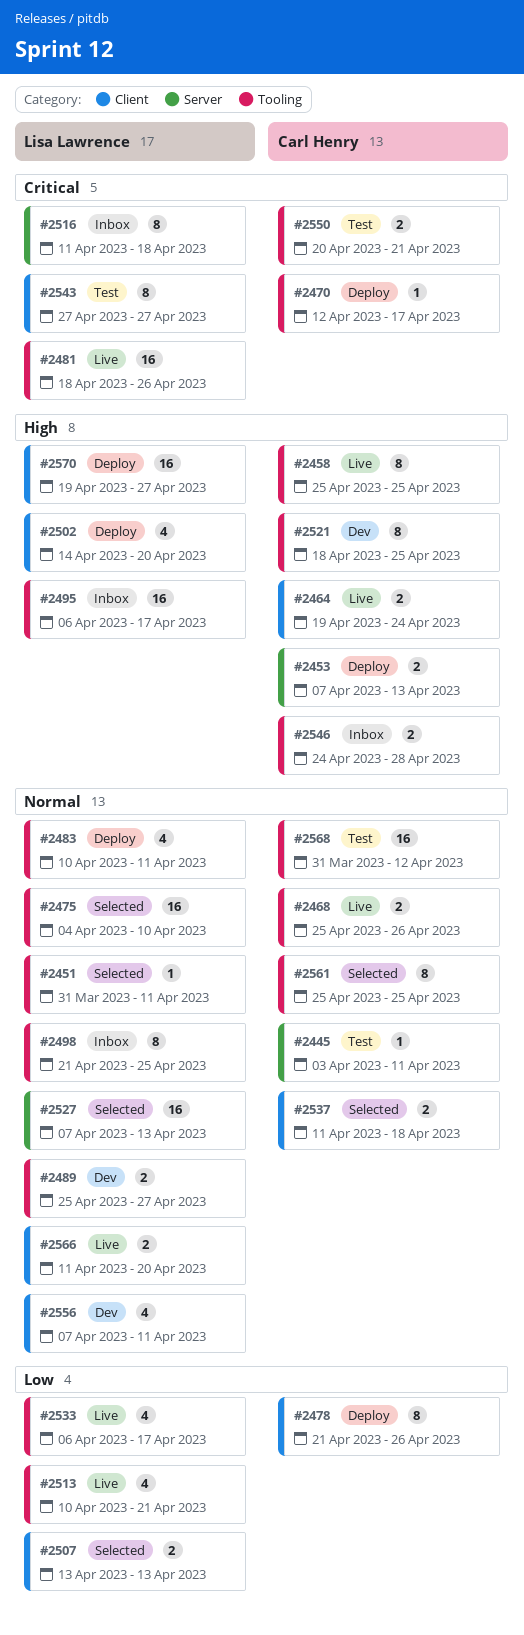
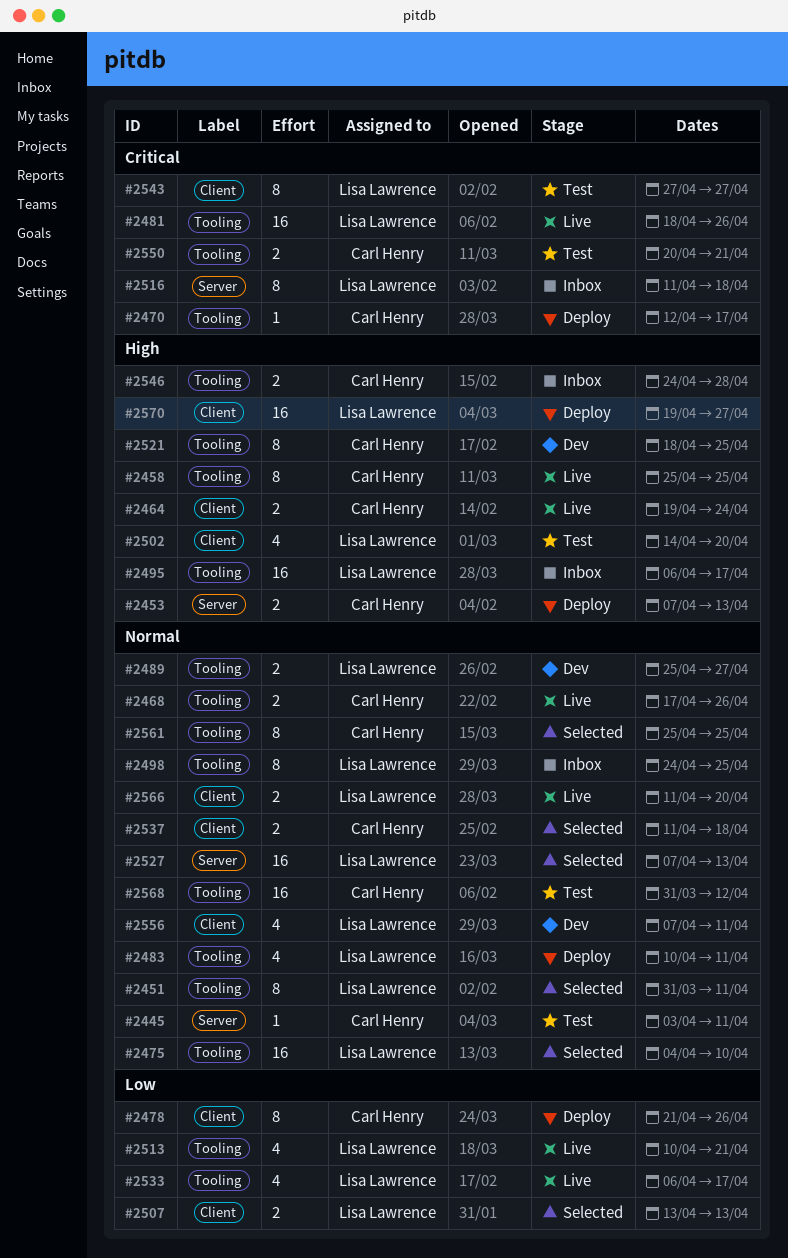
#2451, estimate: 1 -> 8
#2468, start: Apr 25 -> Apr 17
#2498, start: Apr 21 -> Apr 24
#2502, status: Deploy -> Test

